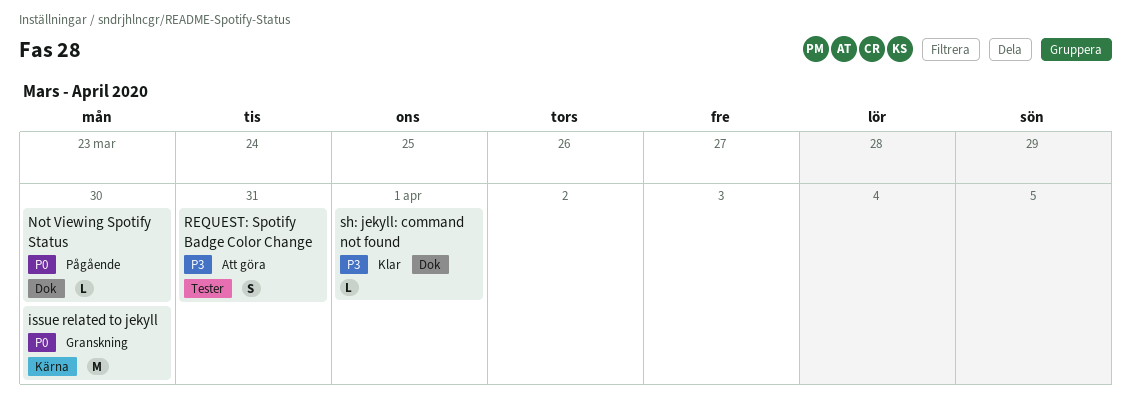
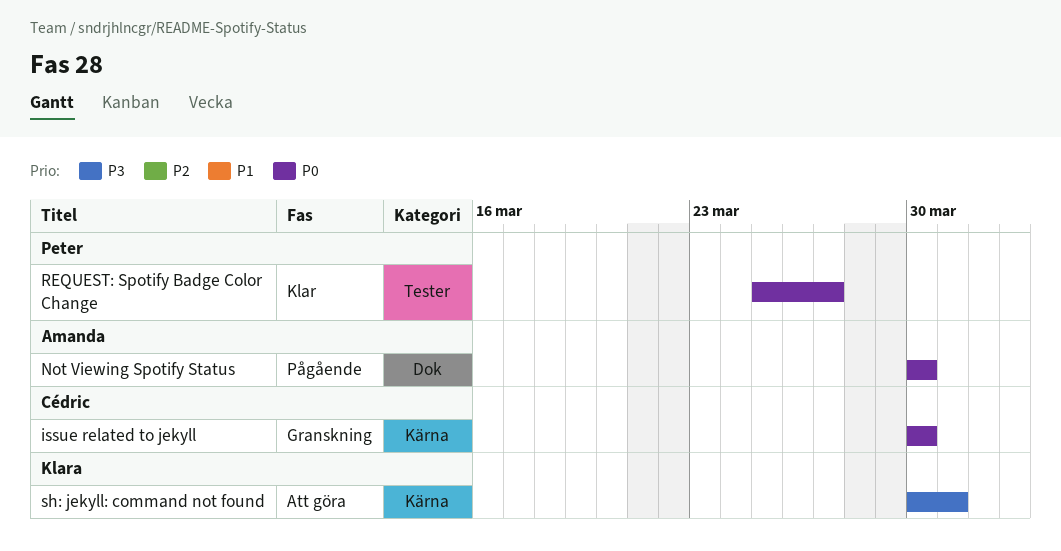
REQUEST: Spotify Badge Color Change, status: Att göra -> Klar
REQUEST: Spotify Badge Color Change, priority: P3 -> P0
REQUEST: Spotify Badge Color Change, due: Mar 31 -> Mar 27
sh: jekyll: command not found, status: Klar -> Att göra
sh: jekyll: command not found, label: Dok -> Kärna
sh: jekyll: command not found, due: Apr 1 -> Mar 31

